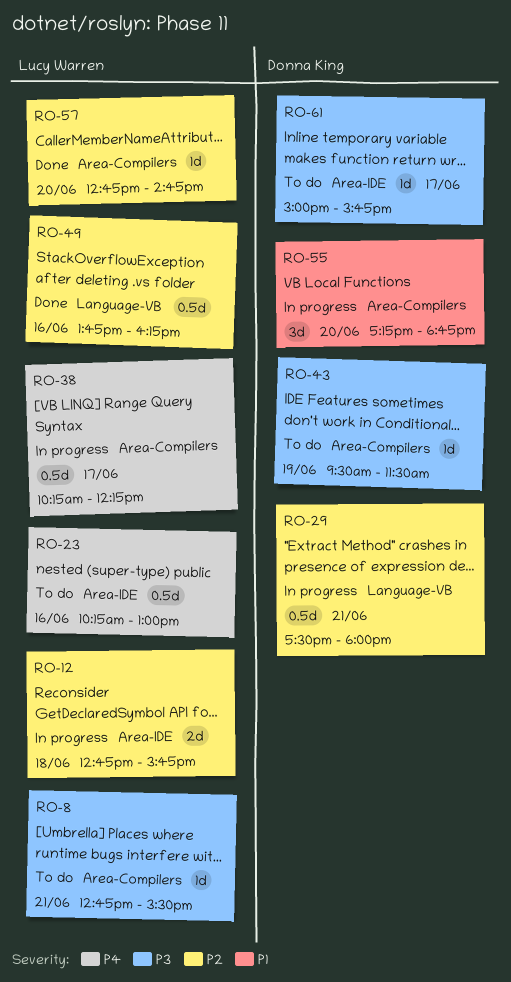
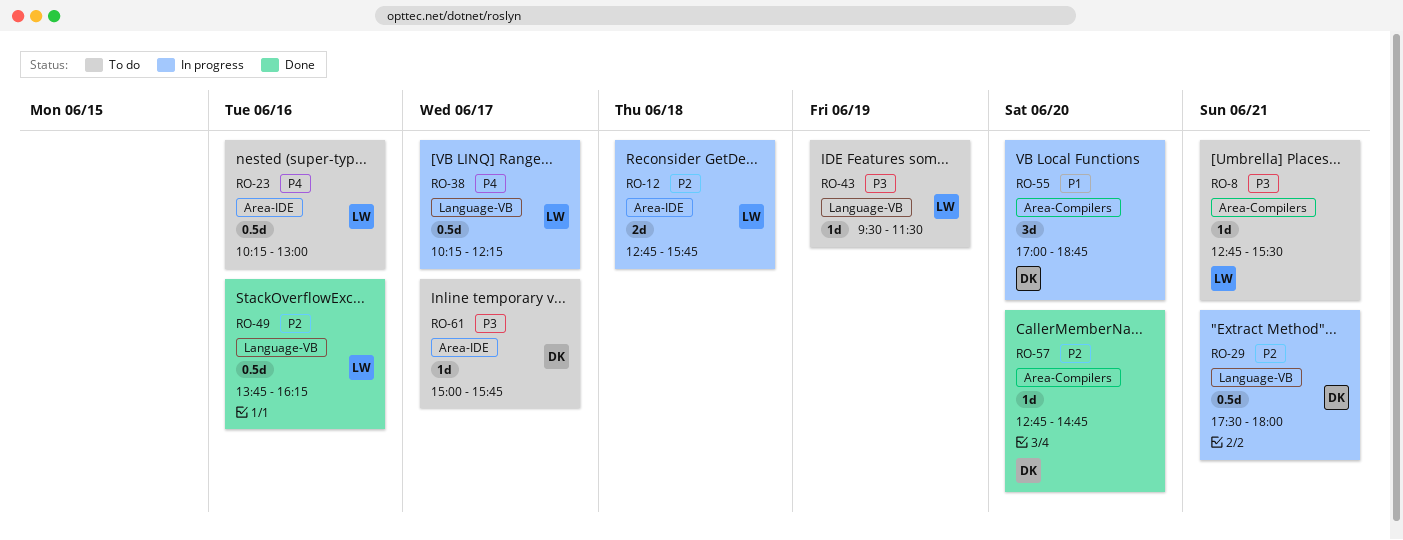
RO-38, label: Area-Compilers -> Language-VB
RO-43, owner: Donna King -> Lucy Warren
RO-43, label: Area-Compilers -> Language-VB
RO-55, begins: 17:15 -> 17:00
RO-57, owner: Lucy Warren -> Donna King

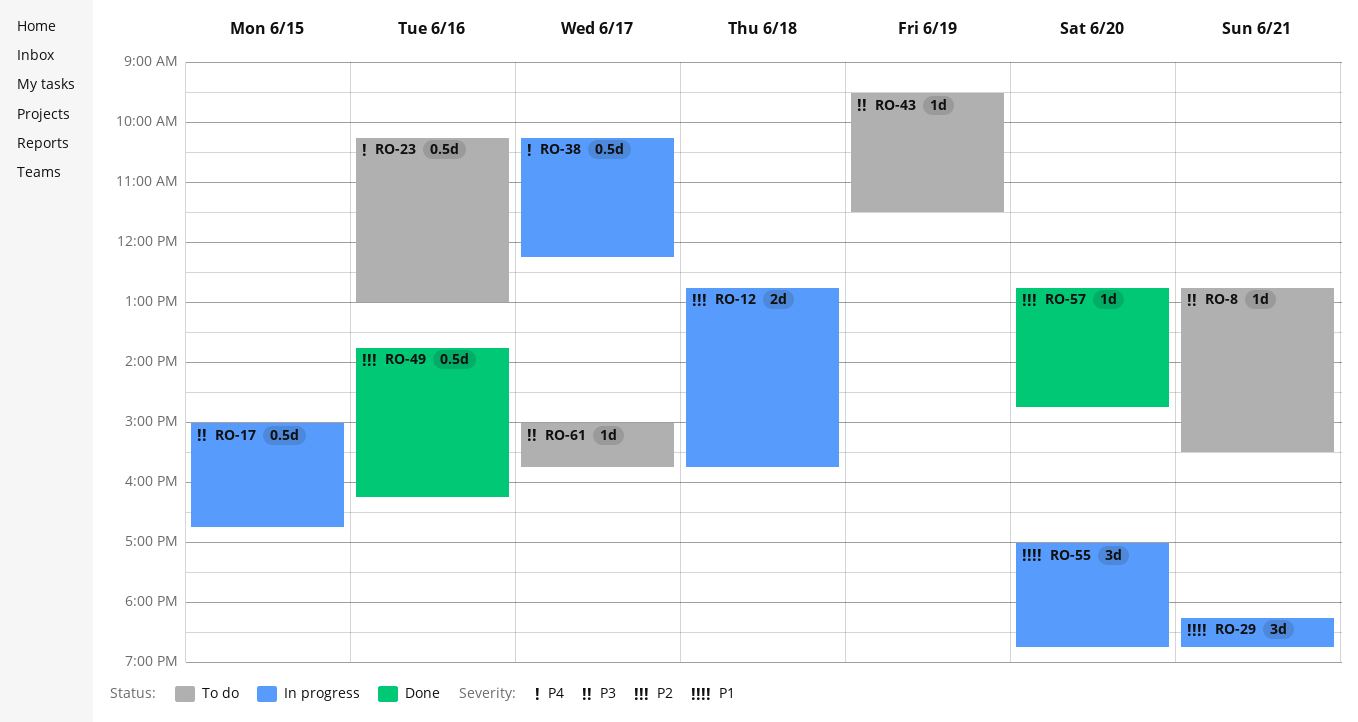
RO-17: none -> present
RO-29, priority: P2 -> P1
RO-29, estimate: 0.5d -> 3d
RO-29, begins: 17:30 -> 18:15
RO-29, ends: 18:00 -> 18:45

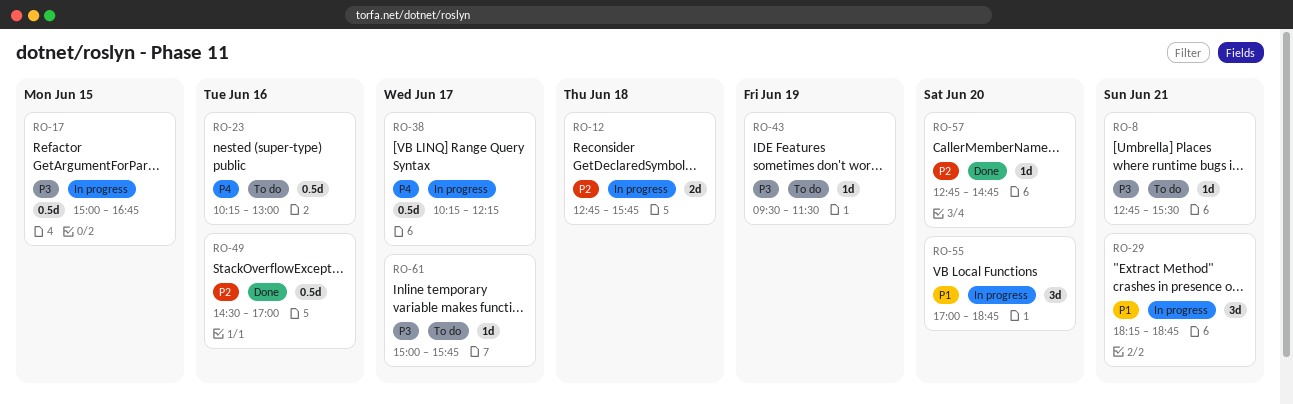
RO-49, begins: 13:45 -> 14:30
RO-49, ends: 16:15 -> 17:00

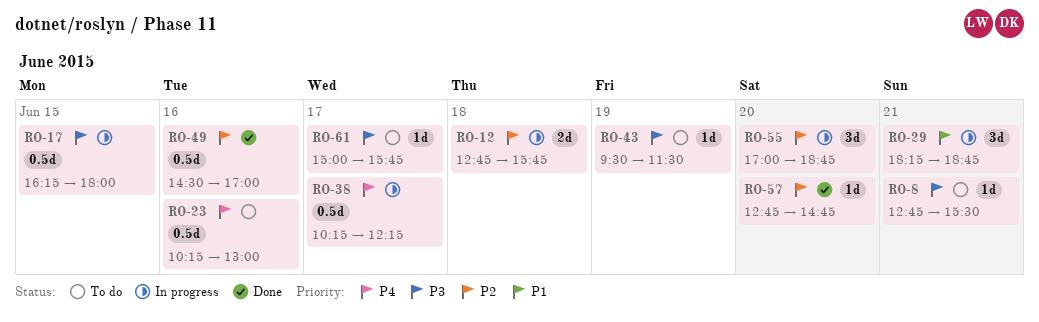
RO-17, begins: 15:00 -> 16:15
RO-17, ends: 16:45 -> 18:00
RO-55, priority: P1 -> P2

